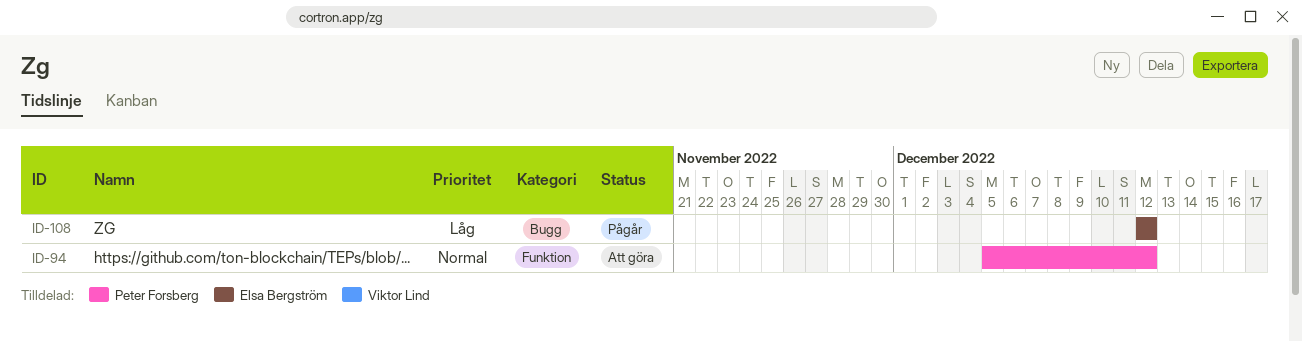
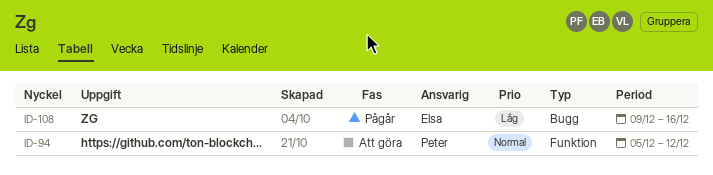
ID-108, start: Dec 12 -> Dec 9
ID-108, due: Dec 12 -> Dec 16

